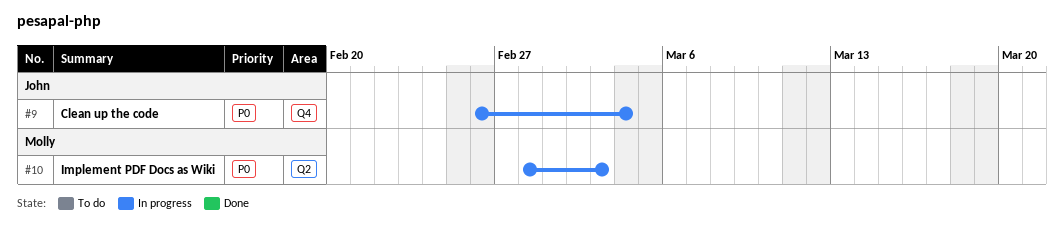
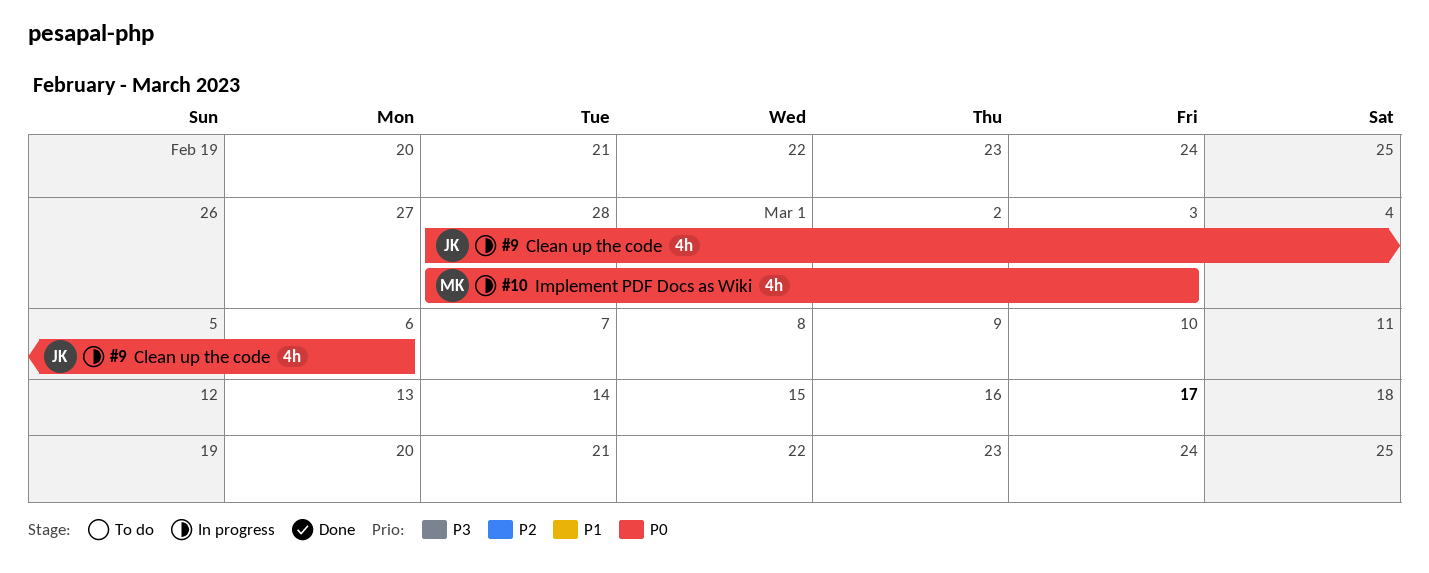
#9, start: Feb 26 -> Feb 28
#9, due: Mar 4 -> Mar 6

